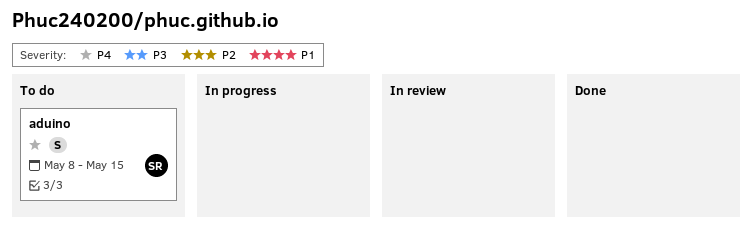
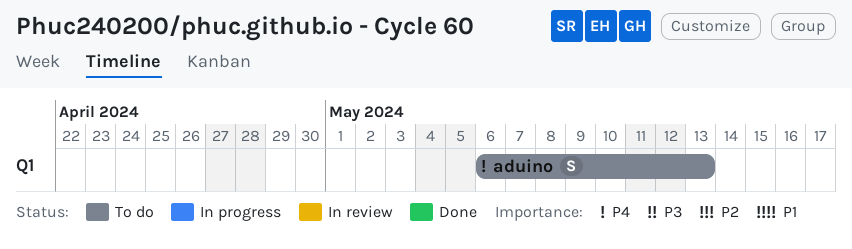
aduino, start: May 8 -> May 6
aduino, due: May 15 -> May 13

